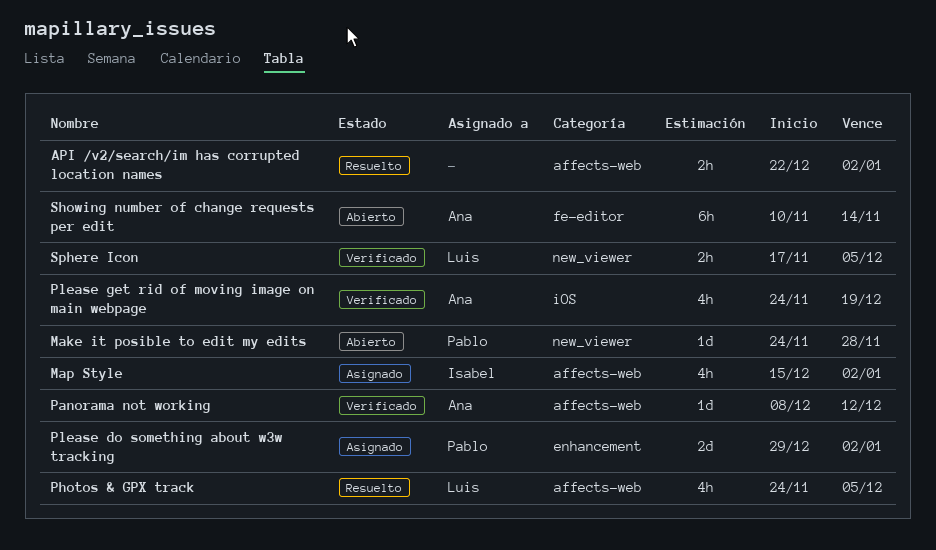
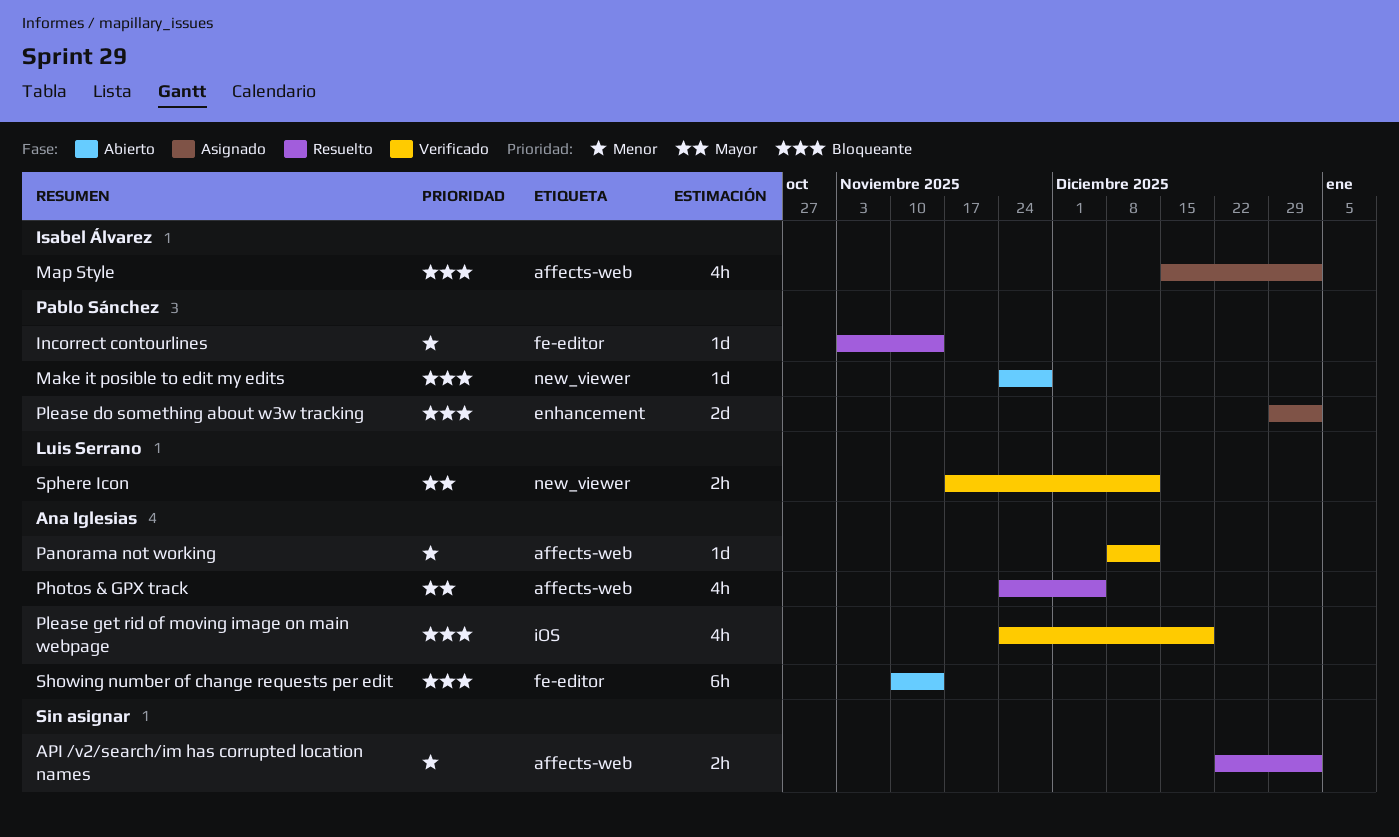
Incorrect contourlines: none -> present
Photos & GPX track, owner: Luis Serrano -> Ana Iglesias
Sphere Icon, due: Dec 5 -> Dec 12

